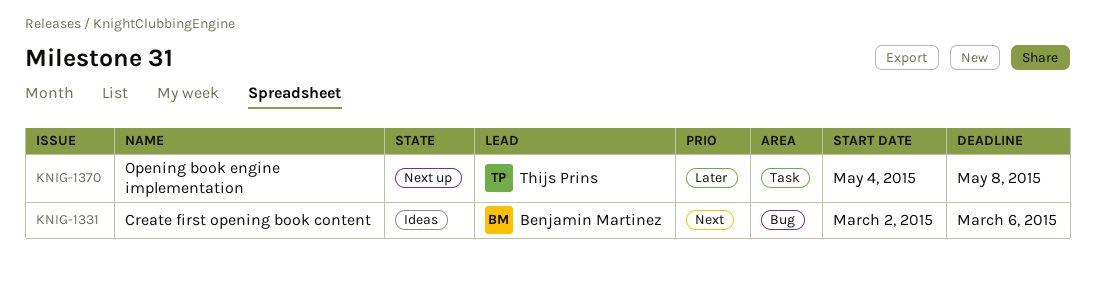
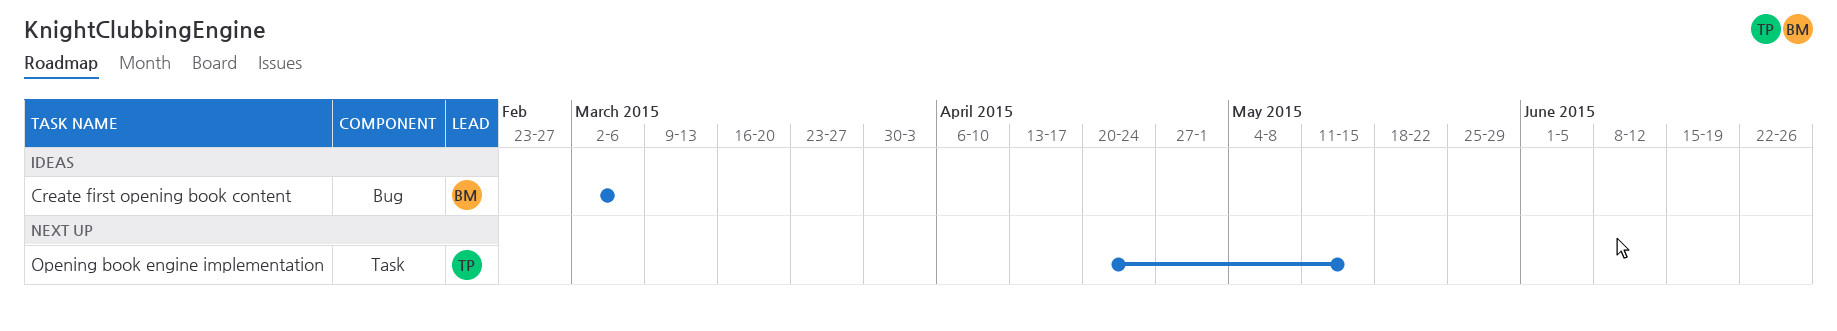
Opening book engine implementation, start: May 4 -> Apr 20
Opening book engine implementation, due: May 8 -> May 15

